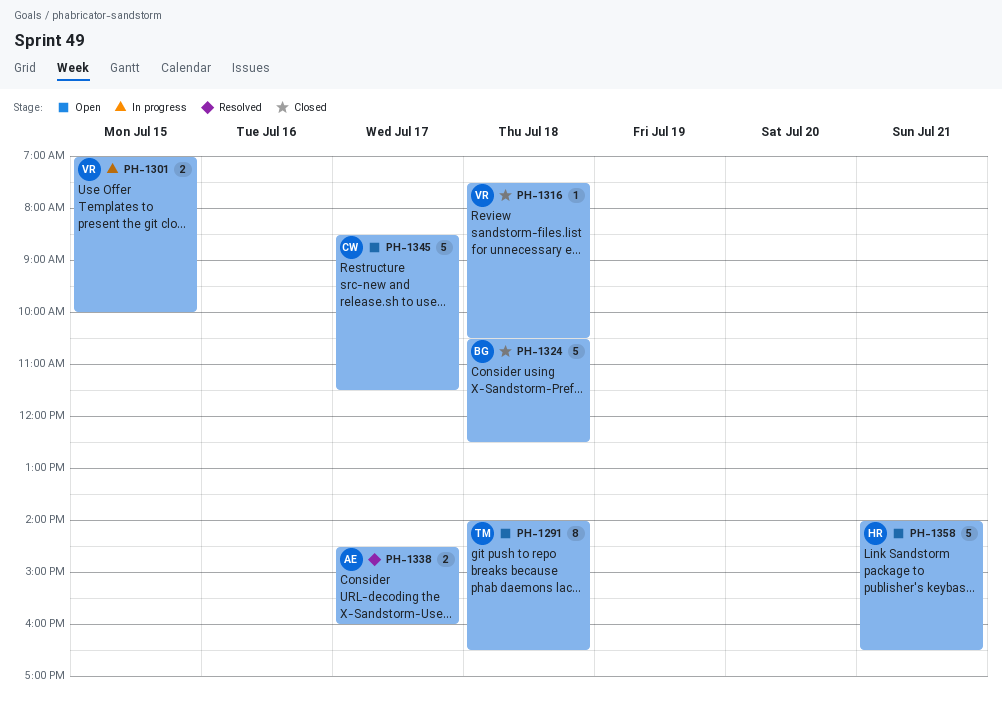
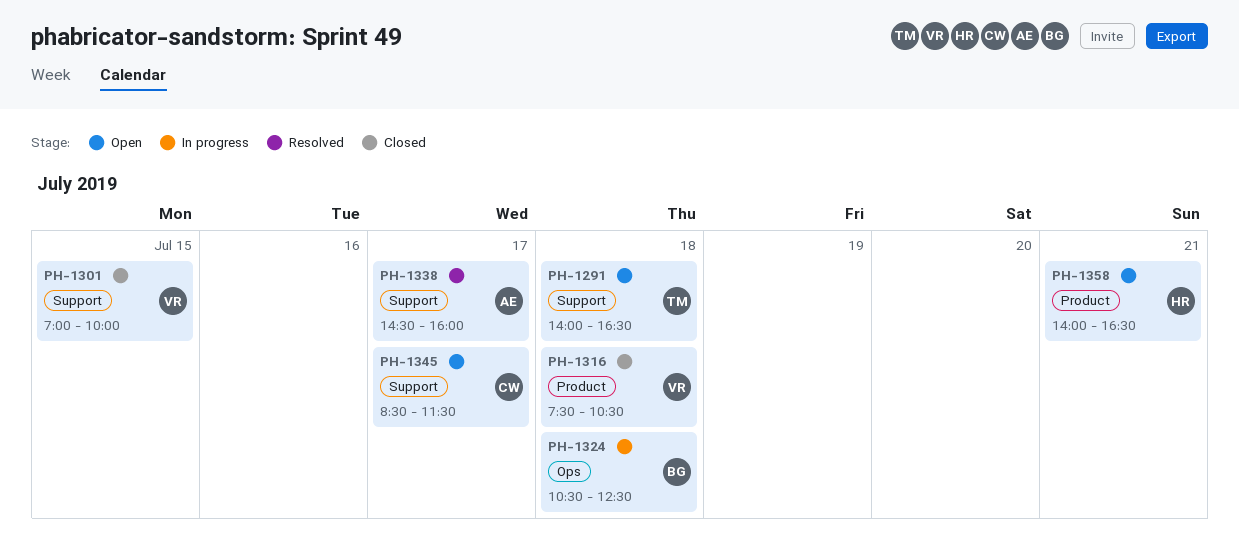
PH-1301, status: In progress -> Closed
PH-1324, status: Closed -> In progress

